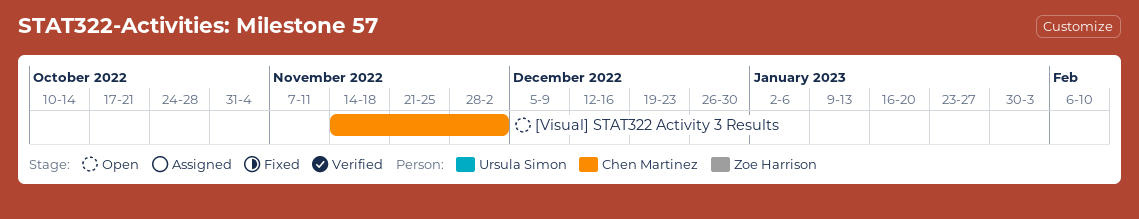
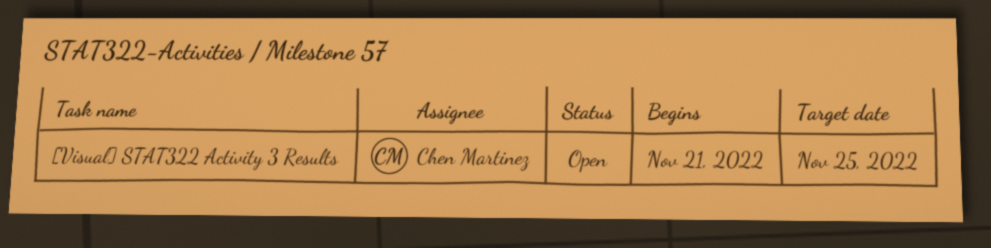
[Visual] STAT322 Activity 3 Results, start: Nov 14 -> Nov 21
[Visual] STAT322 Activity 3 Results, due: Dec 2 -> Nov 25

